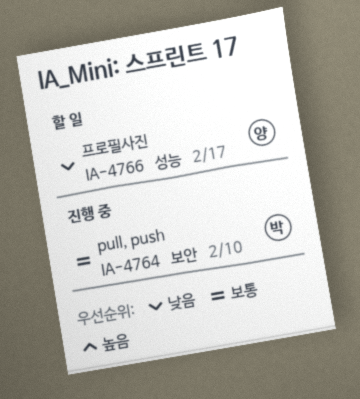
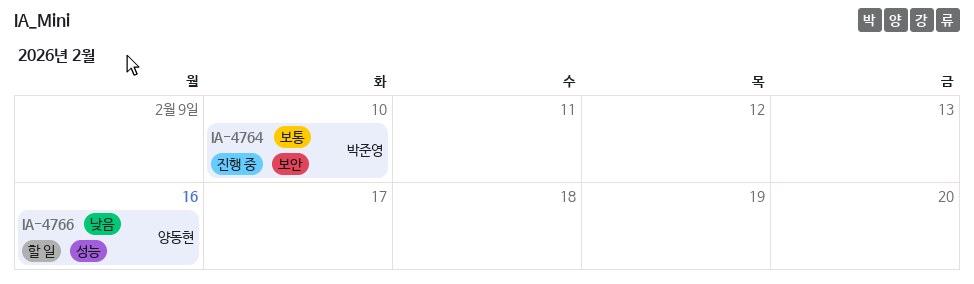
IA-4766, due: Feb 17 -> Feb 16

